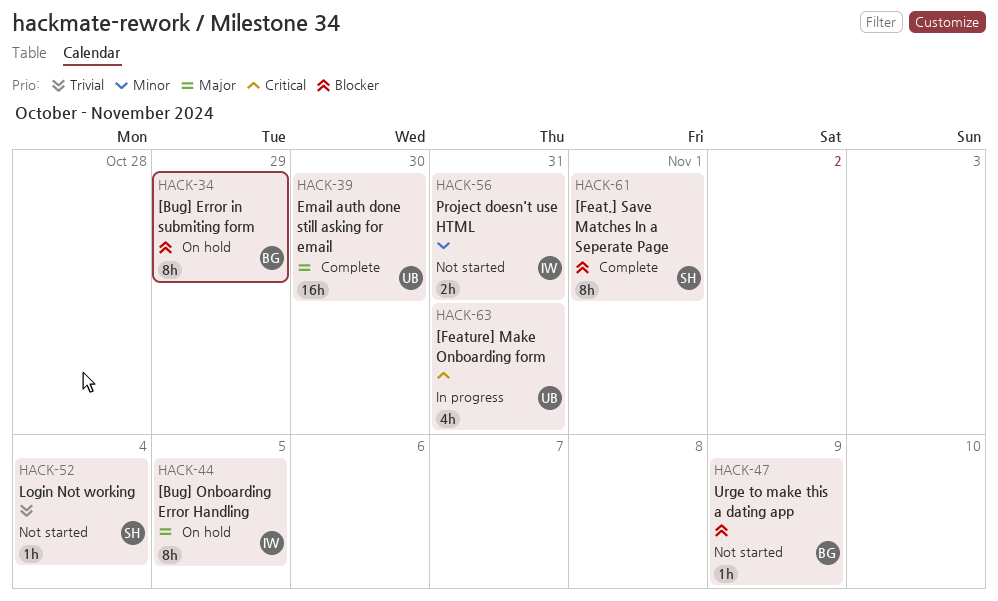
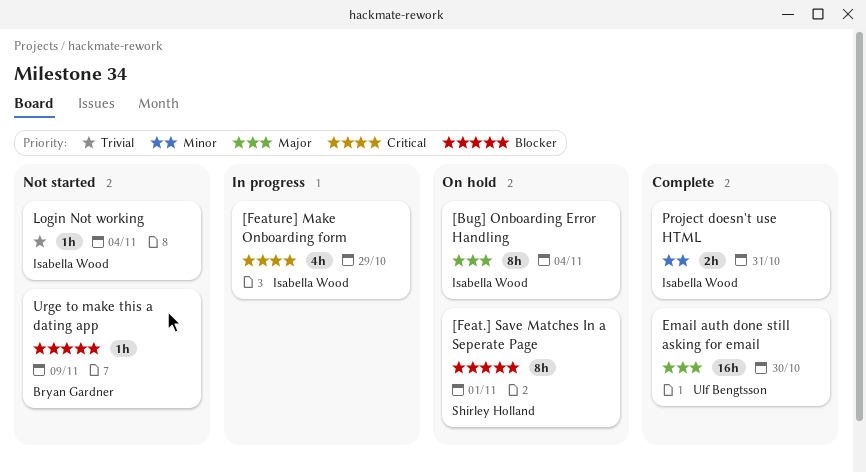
[Bug] Error in submiting form: present -> none
[Bug] Onboarding Error Handling, due: Nov 5 -> Nov 4
[Feat.] Save Matches In a Seperate Page, status: Complete -> On hold
[Feature] Make Onboarding form, owner: Ulf Bengtsson -> Isabella Wood
[Feature] Make Onboarding form, due: Oct 31 -> Oct 29
Login Not working, owner: Shirley Holland -> Isabella Wood
Project doesn't use HTML, status: Not started -> Complete

